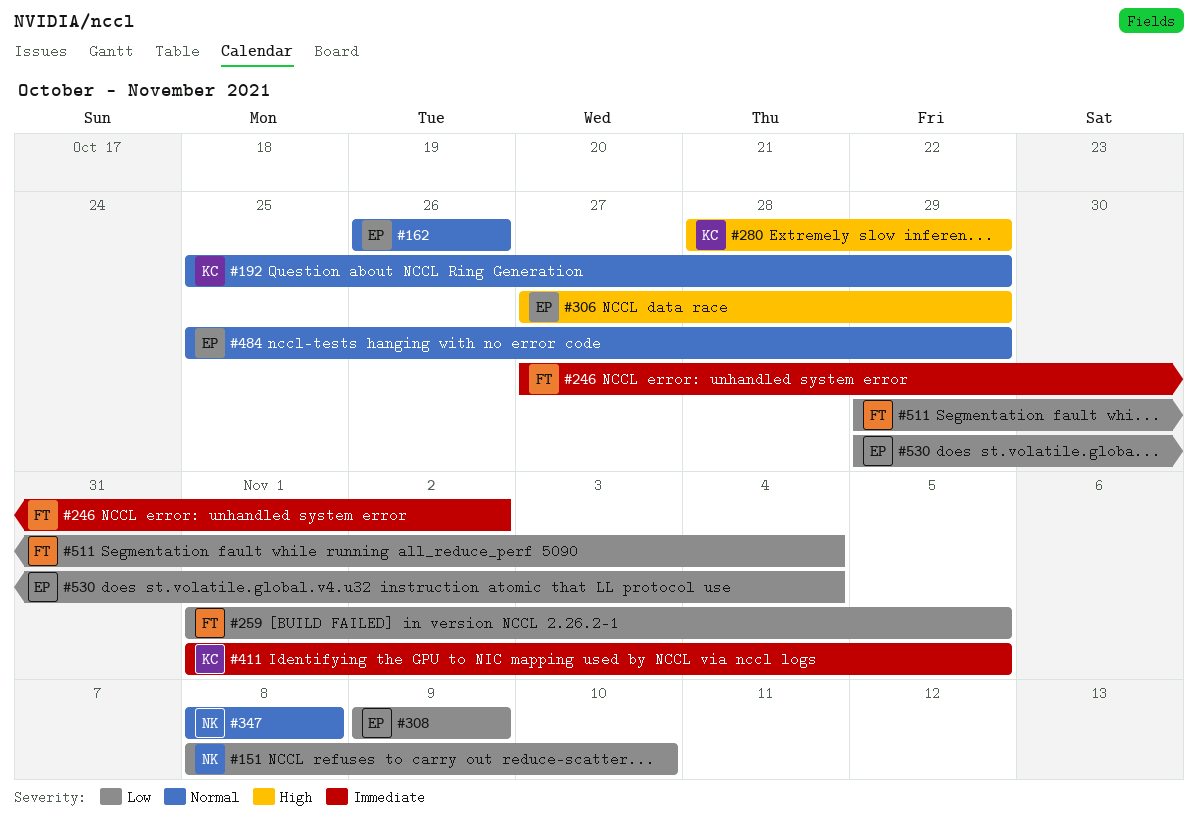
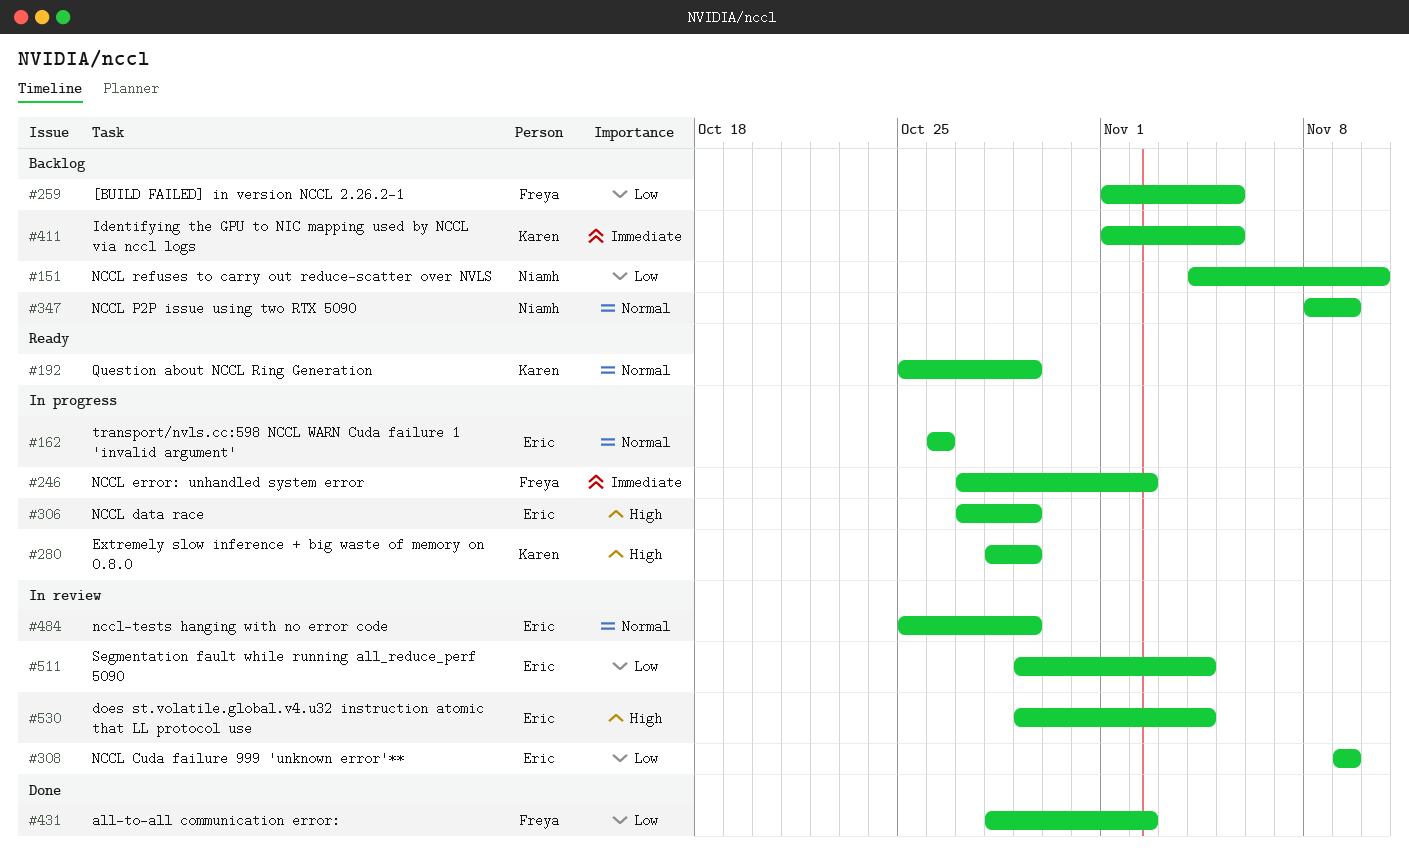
#151, start: Nov 8 -> Nov 4
#347, due: Nov 8 -> Nov 9
#431: none -> present
#511, owner: Freya -> Eric
#530, priority: Low -> High

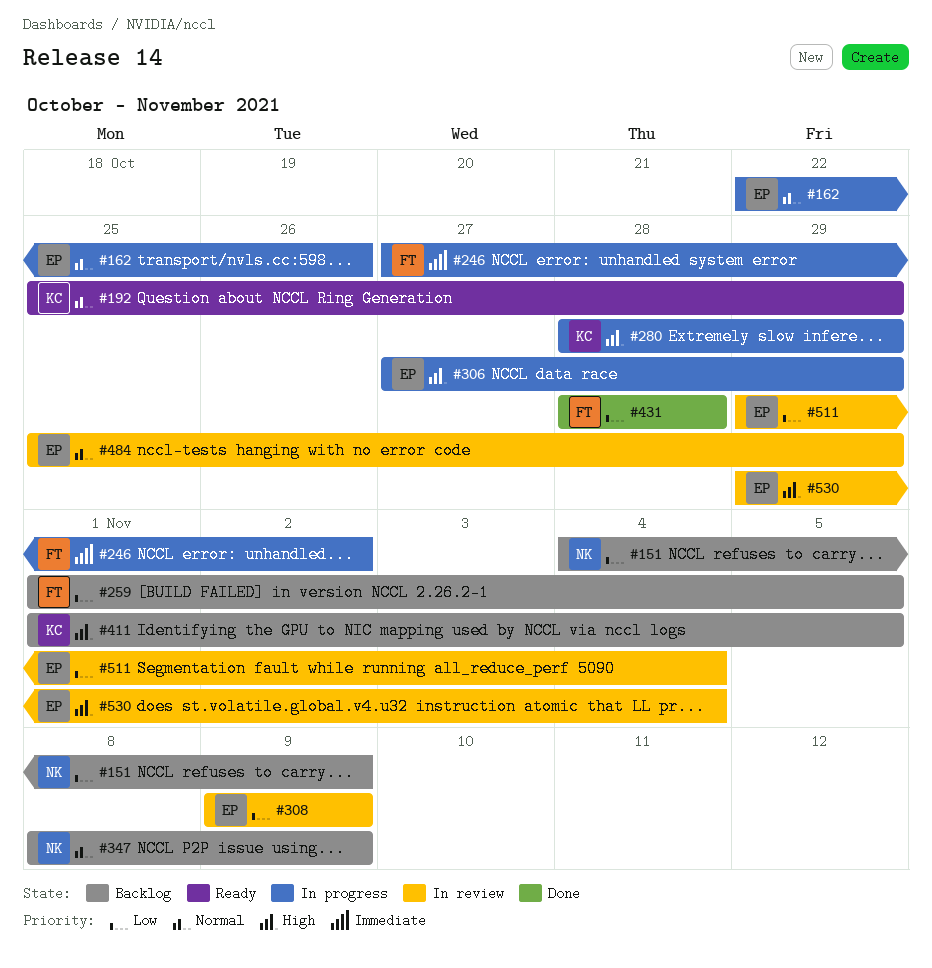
#151, due: Nov 10 -> Nov 9
#162, start: Oct 26 -> Oct 22
#411, priority: Immediate -> High
#431, due: Nov 2 -> Oct 28

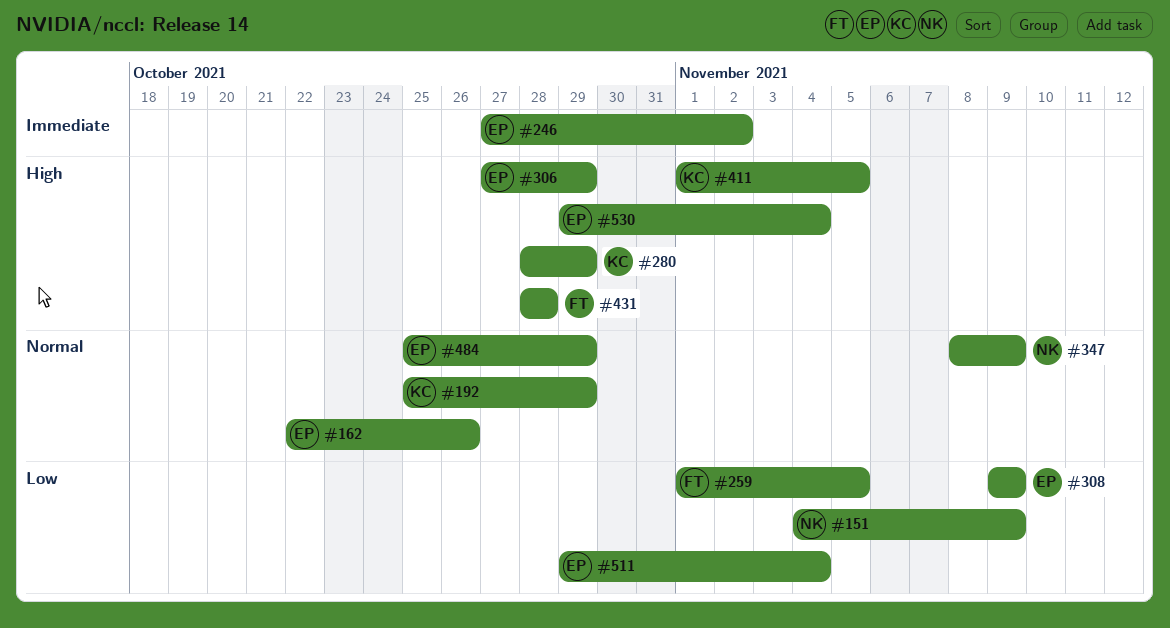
#246, owner: FT -> EP
#431, priority: Low -> High

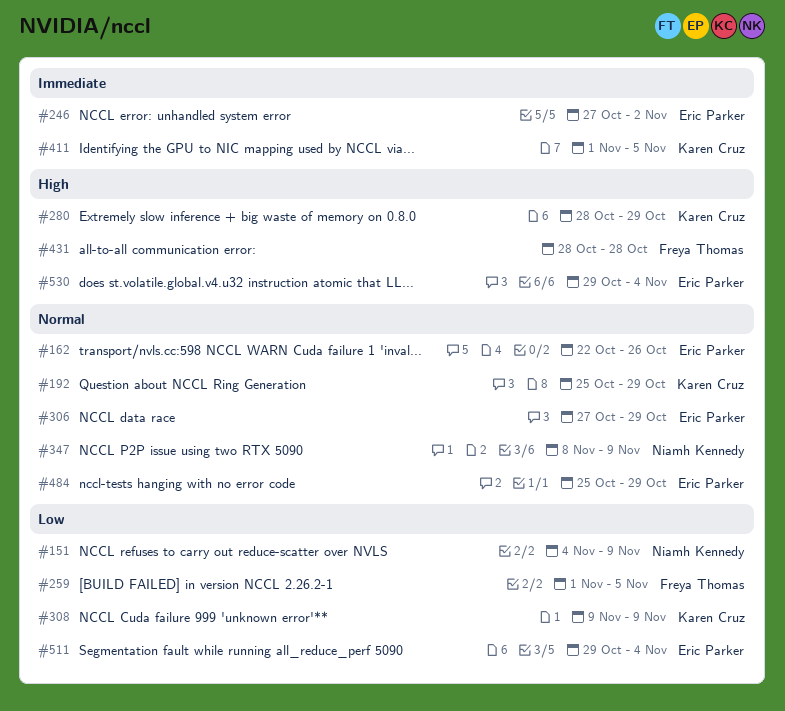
#306, priority: High -> Normal
#308, owner: Eric Parker -> Karen Cruz
#411, priority: High -> Immediate

